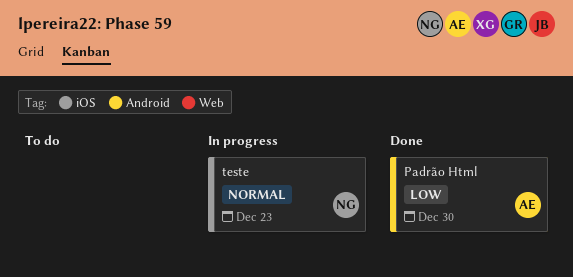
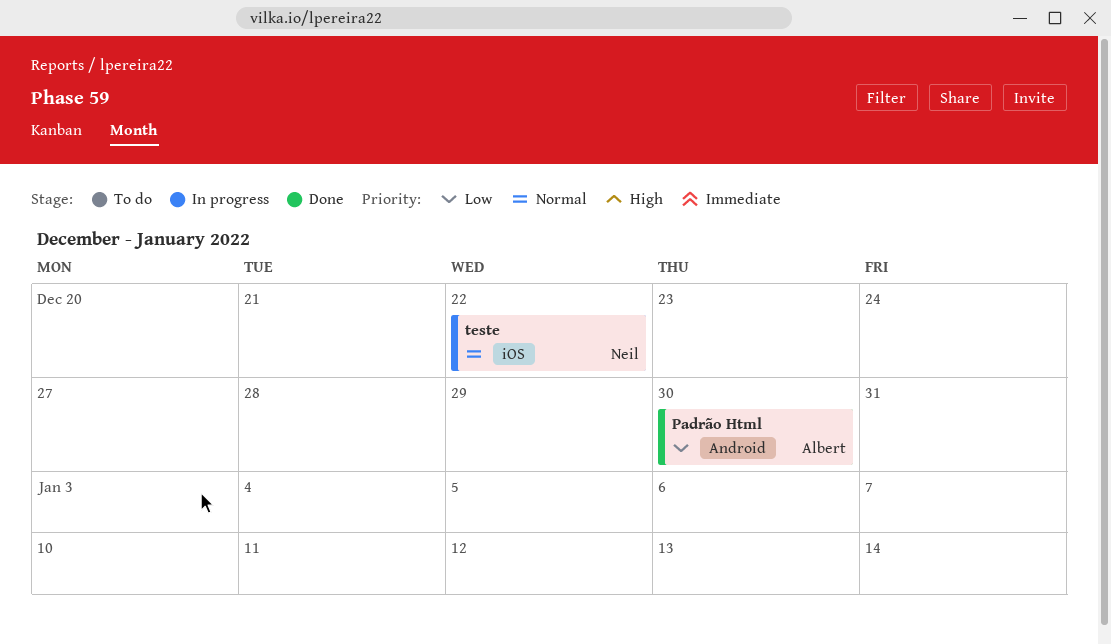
teste, due: Dec 23 -> Dec 22

